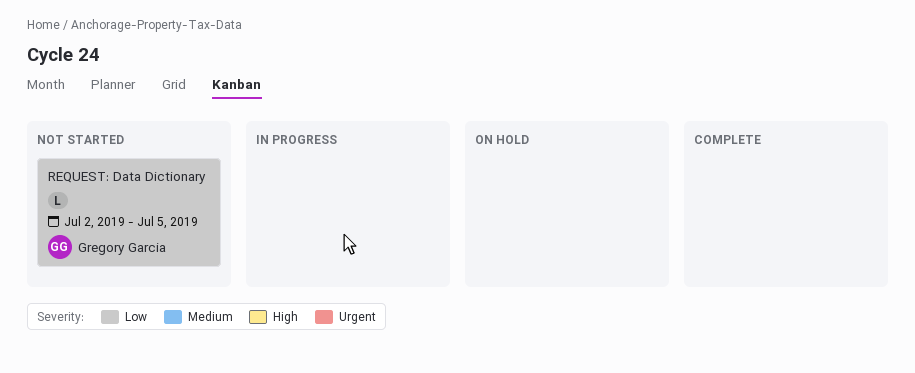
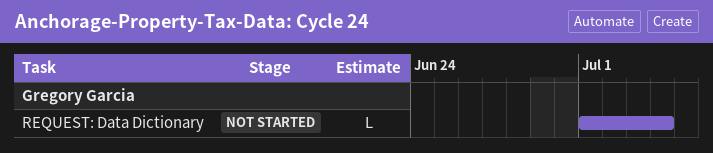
REQUEST: Data Dictionary, start: Jul 2 -> Jul 1
REQUEST: Data Dictionary, due: Jul 5 -> Jul 4

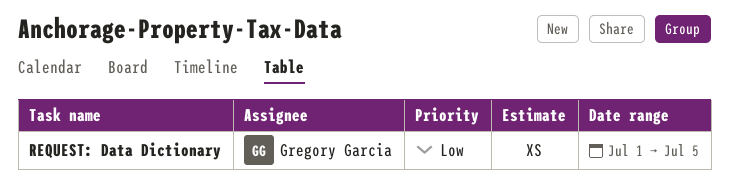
REQUEST: Data Dictionary, estimate: L -> XS
REQUEST: Data Dictionary, due: Jul 4 -> Jul 5

